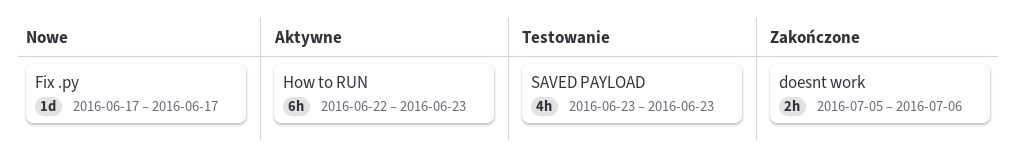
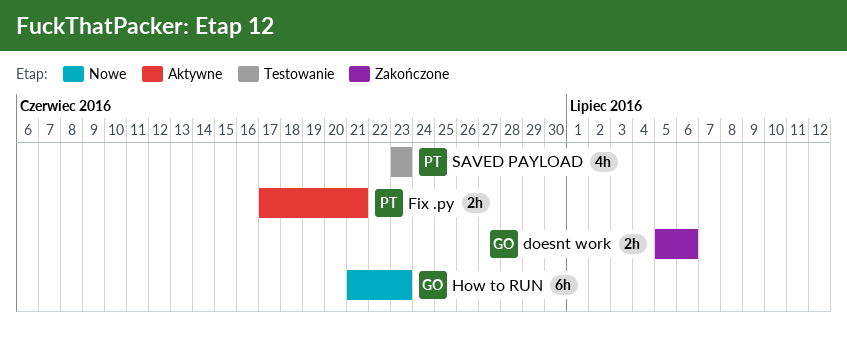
Fix .py, status: Nowe -> Aktywne
Fix .py, estimate: 1d -> 2h
Fix .py, due: Jun 17 -> Jun 21
How to RUN, status: Aktywne -> Nowe
How to RUN, start: Jun 22 -> Jun 21

